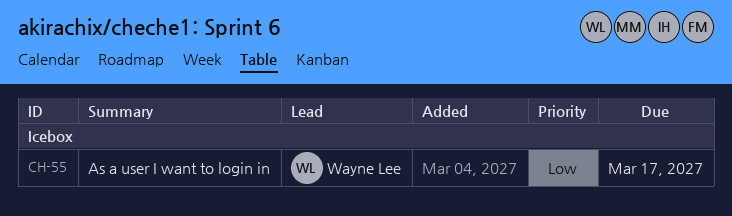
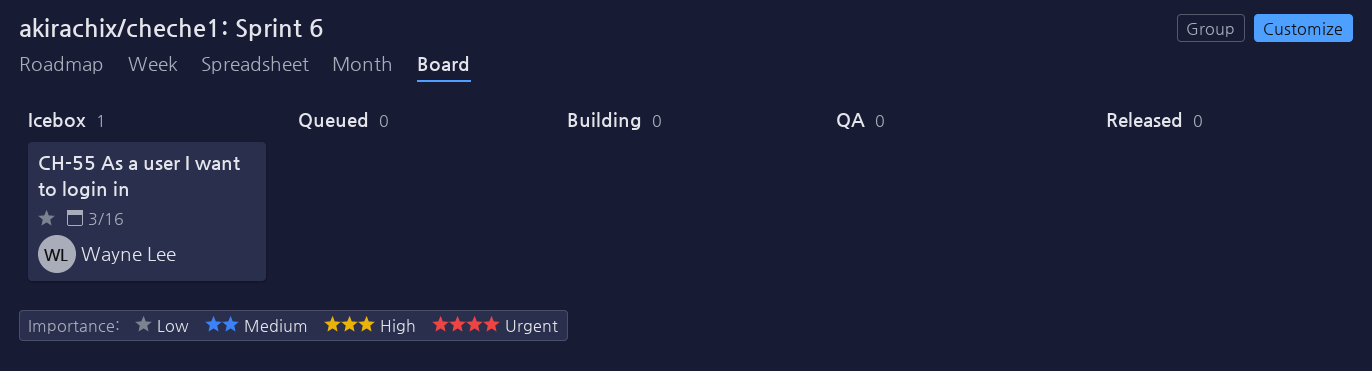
CH-55, due: Mar 17 -> Mar 16

